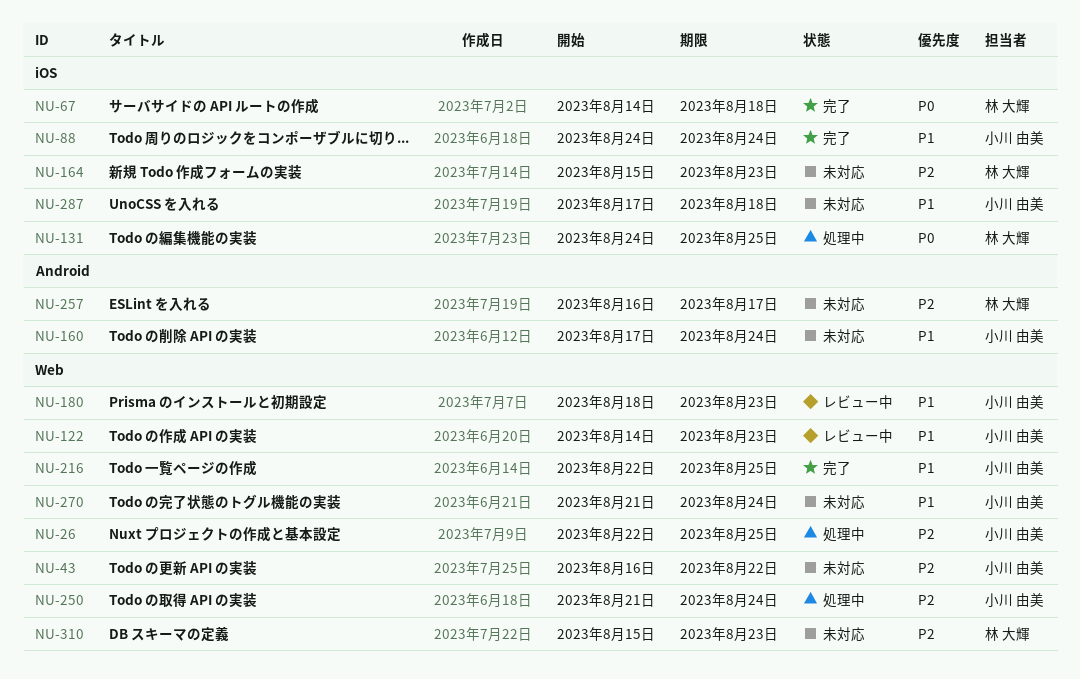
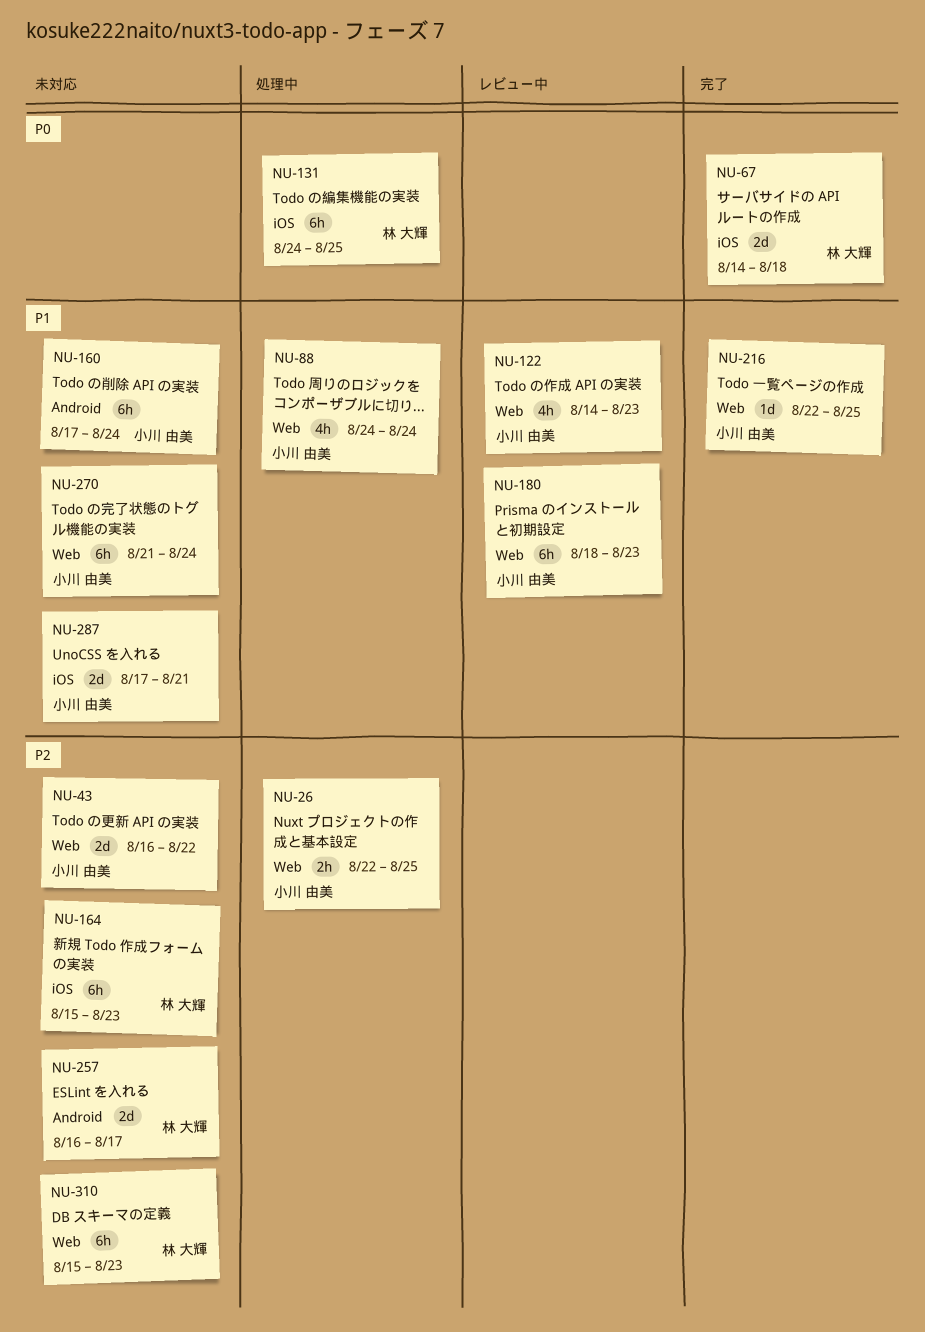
NU-88, status: 完了 -> 処理中
NU-88, label: iOS -> Web
NU-250: present -> none
NU-287, due: Aug 18 -> Aug 21

